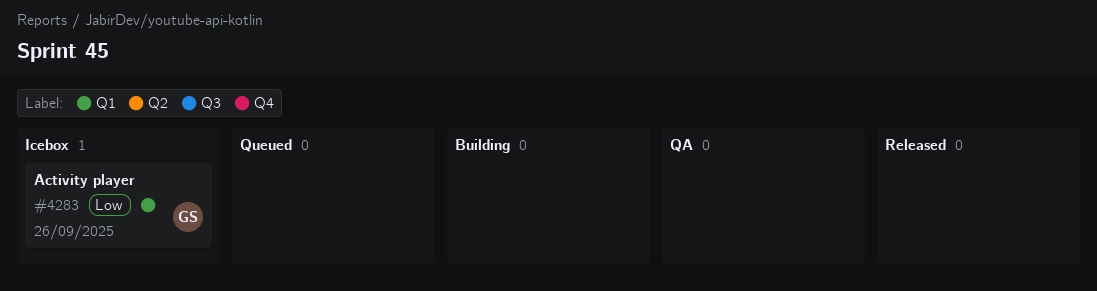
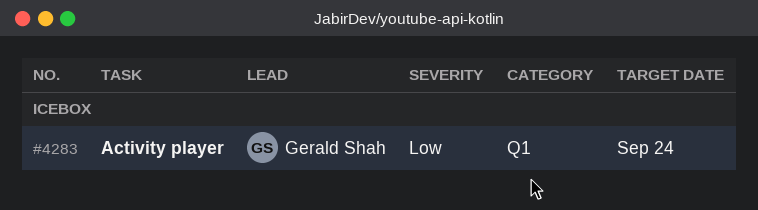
#4283, due: Sep 26 -> Sep 24

